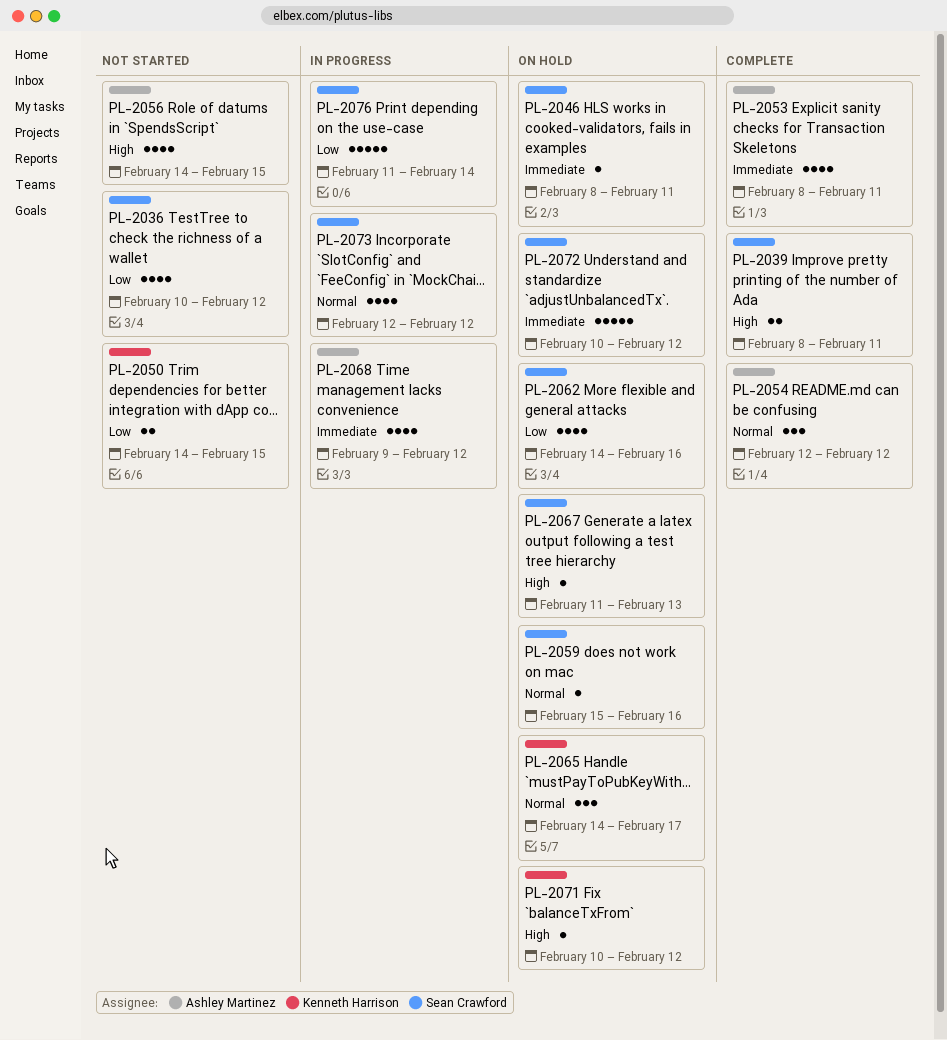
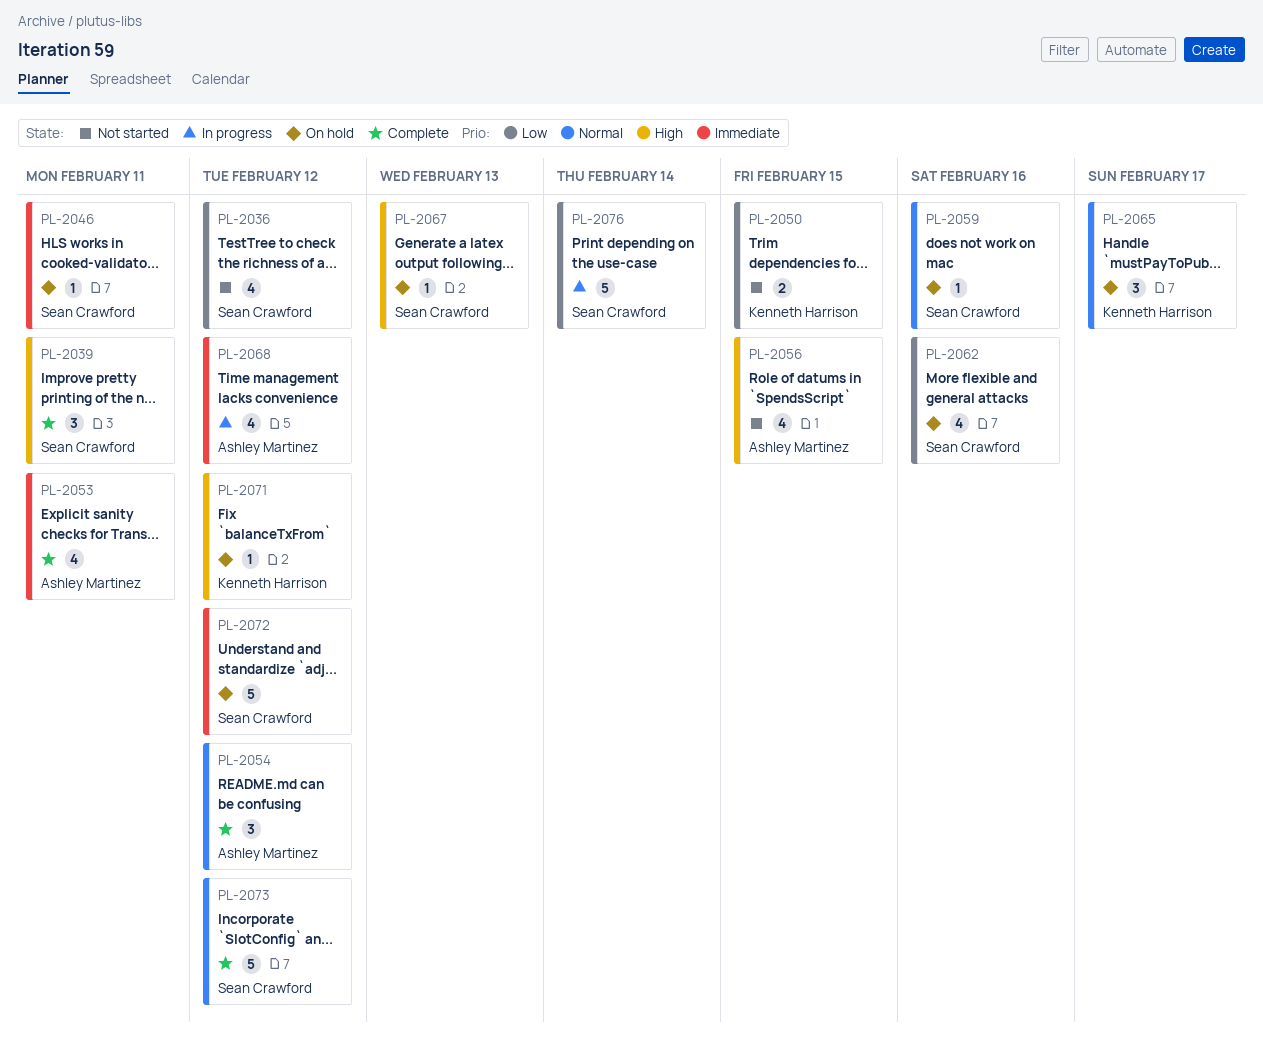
PL-2039, estimate: 2 -> 3
PL-2073, status: In progress -> Complete
PL-2073, estimate: 4 -> 5

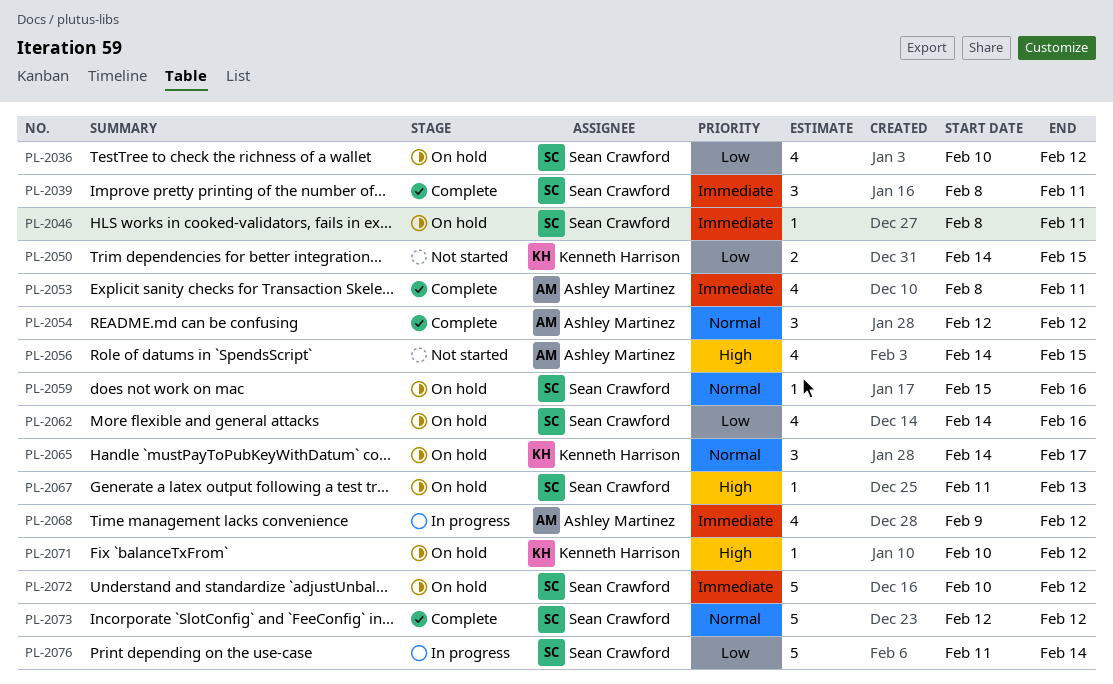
PL-2036, status: Not started -> On hold
PL-2039, priority: High -> Immediate

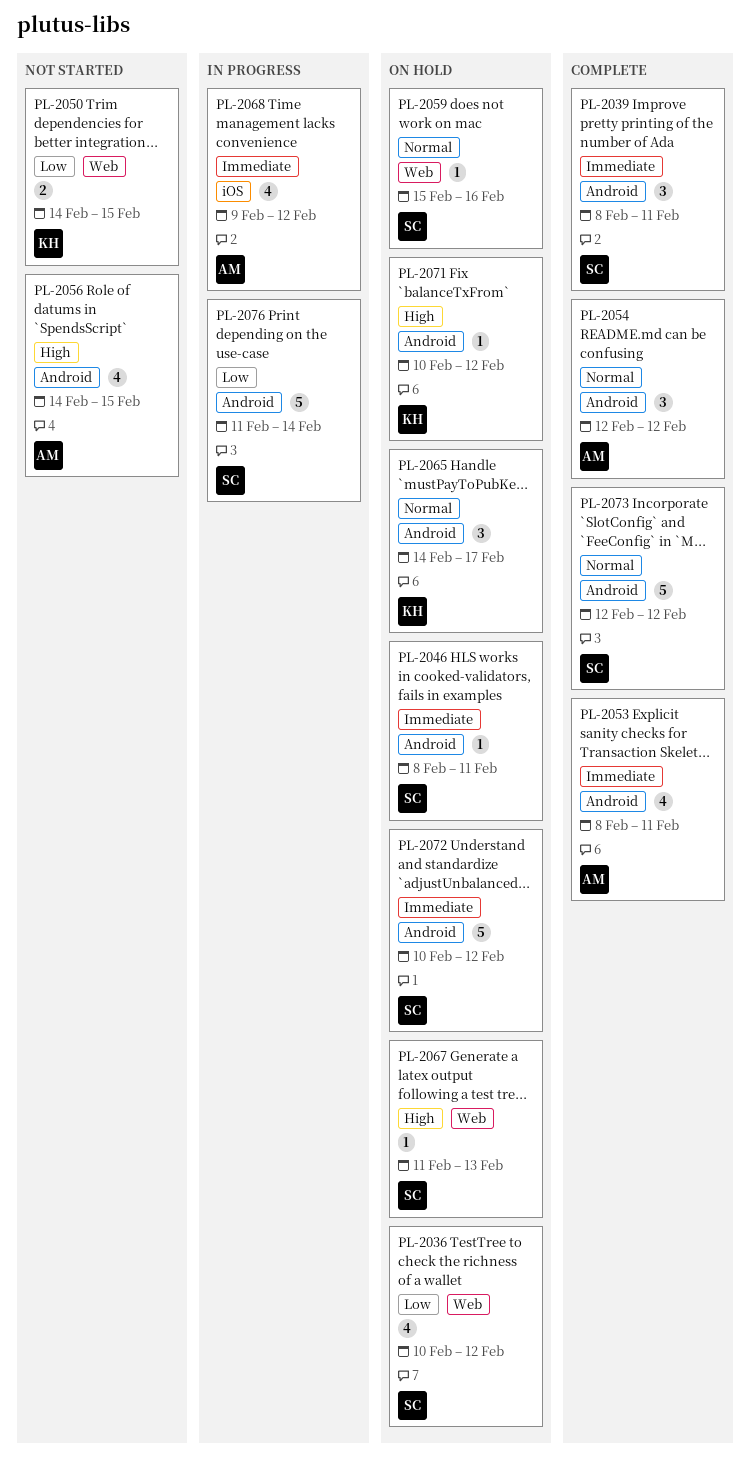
PL-2062: present -> none

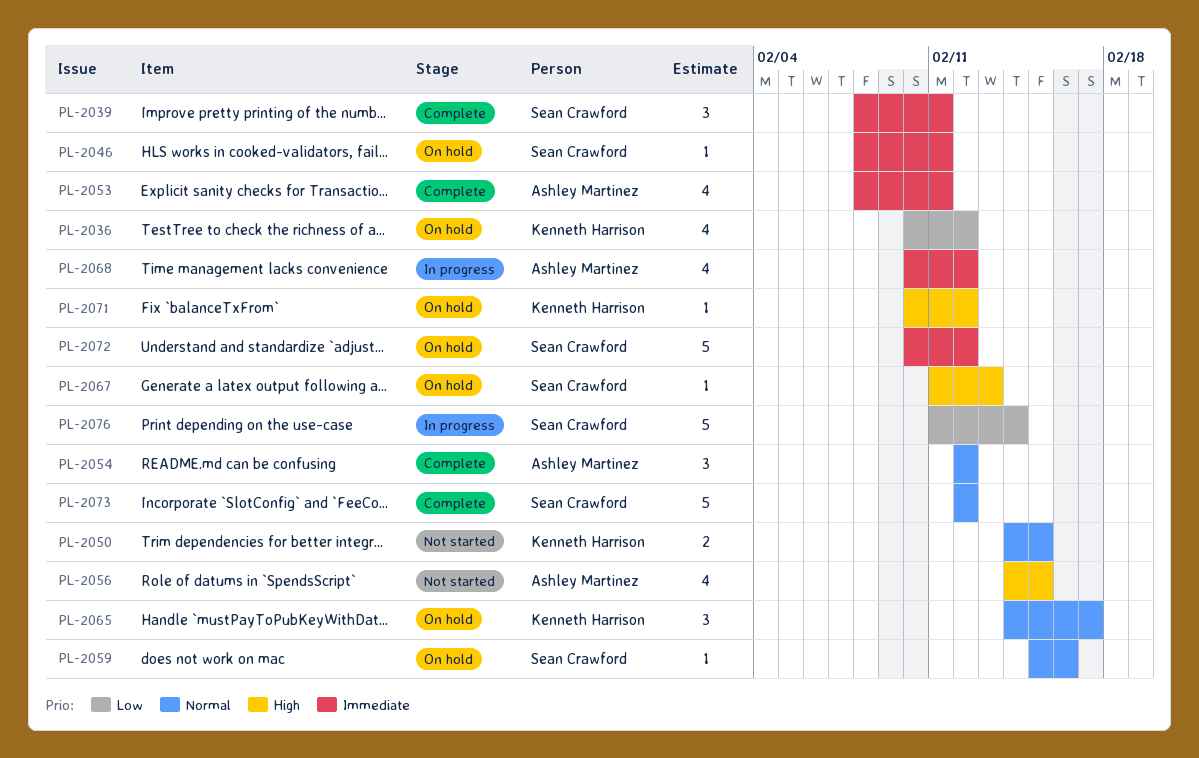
PL-2036, owner: Sean Crawford -> Kenneth Harrison
PL-2050, priority: Low -> Normal
PL-2068, start: Feb 9 -> Feb 10

